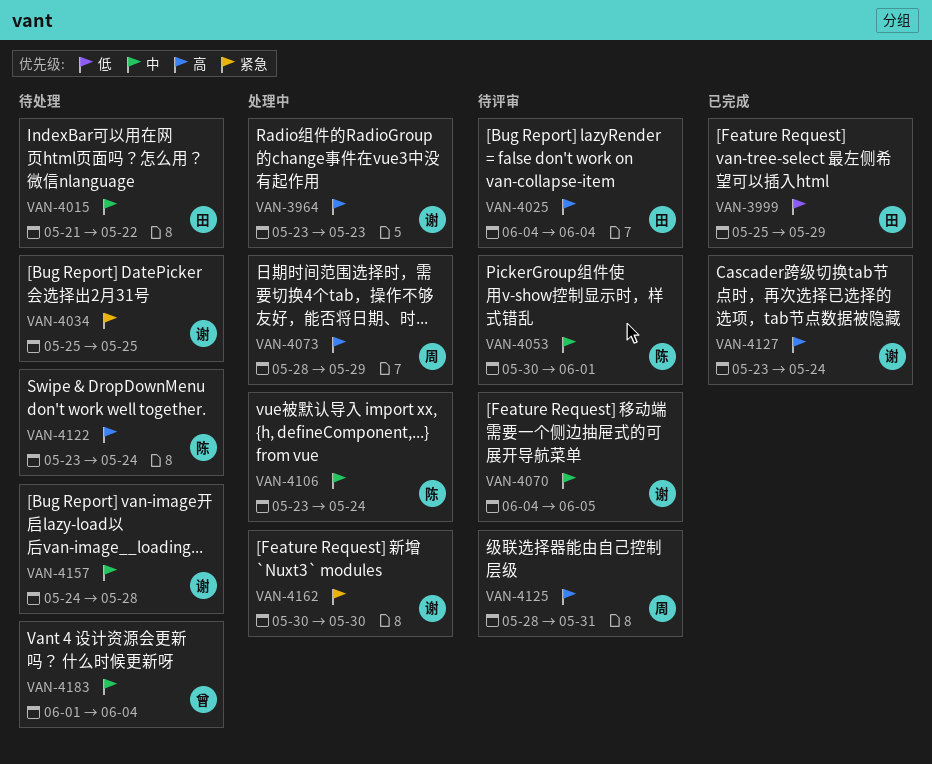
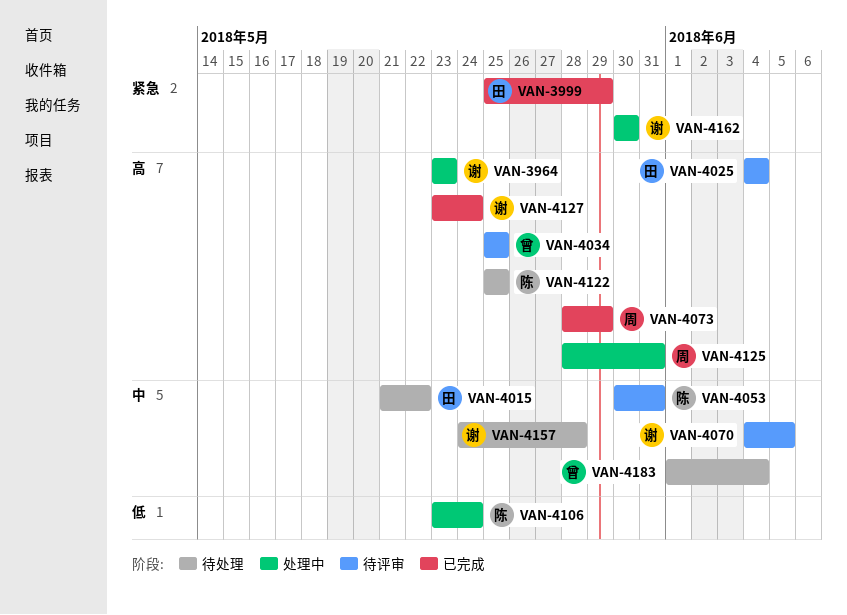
VAN-3999, priority: 低 -> 紧急
VAN-4034, status: 待处理 -> 待评审
VAN-4034, owner: 谢 -> 曾
VAN-4034, priority: 紧急 -> 高
VAN-4053, due: Jun 1 -> May 31
VAN-4073, status: 处理中 -> 已完成
VAN-4106, priority: 中 -> 低
VAN-4122, start: May 23 -> May 25
VAN-4122, due: May 24 -> May 25
VAN-4125, status: 待评审 -> 处理中

